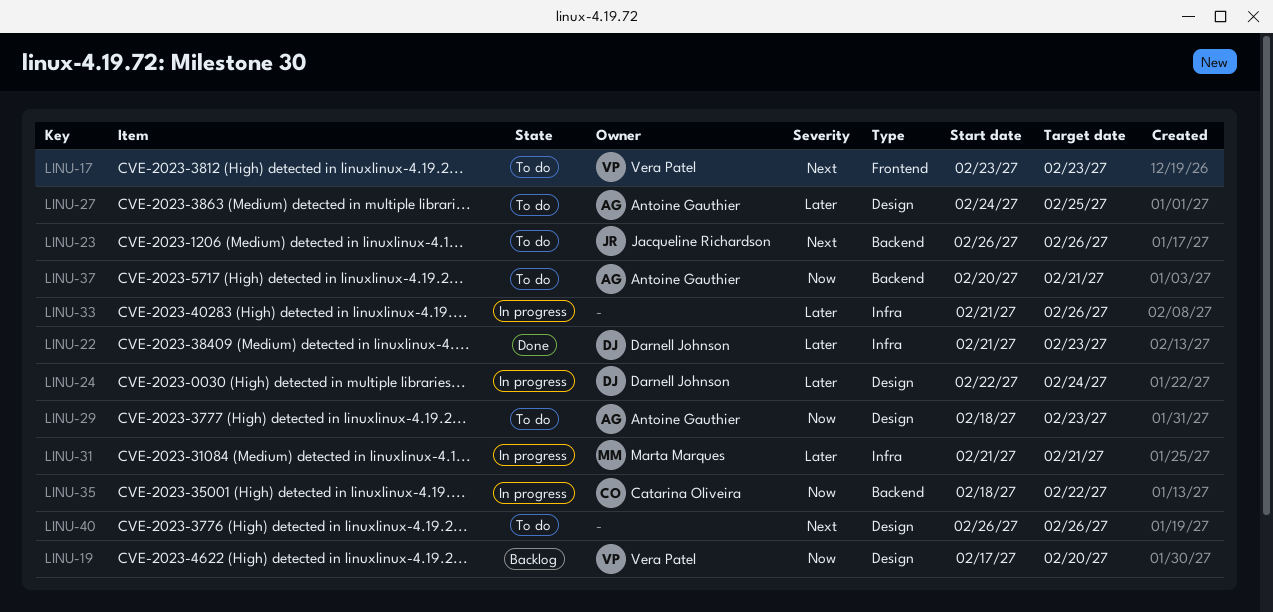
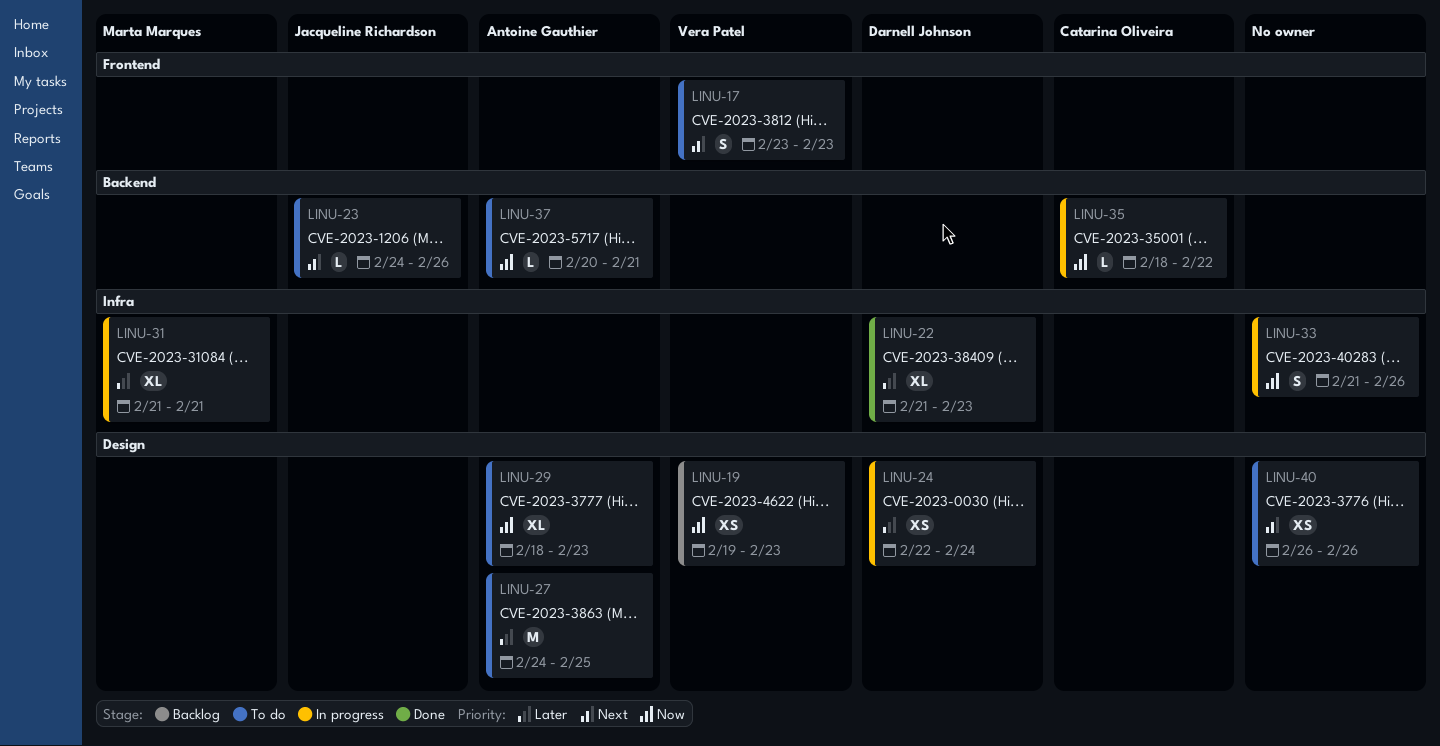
LINU-19, start: Feb 17 -> Feb 19
LINU-19, due: Feb 20 -> Feb 23
LINU-23, start: Feb 26 -> Feb 24
LINU-33, priority: Later -> Now

